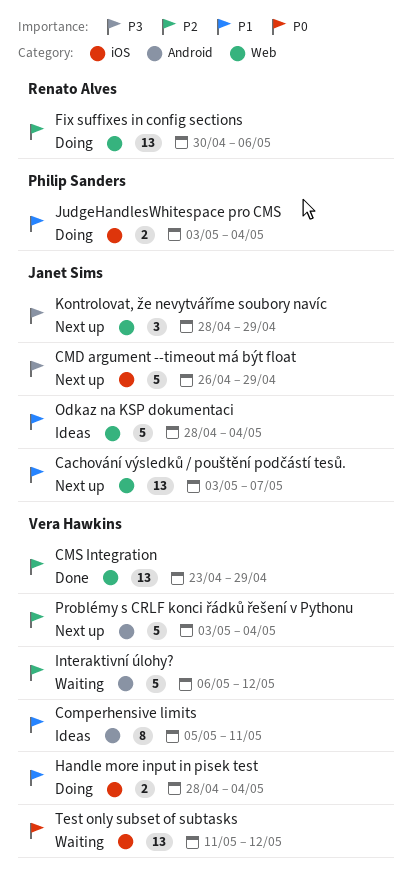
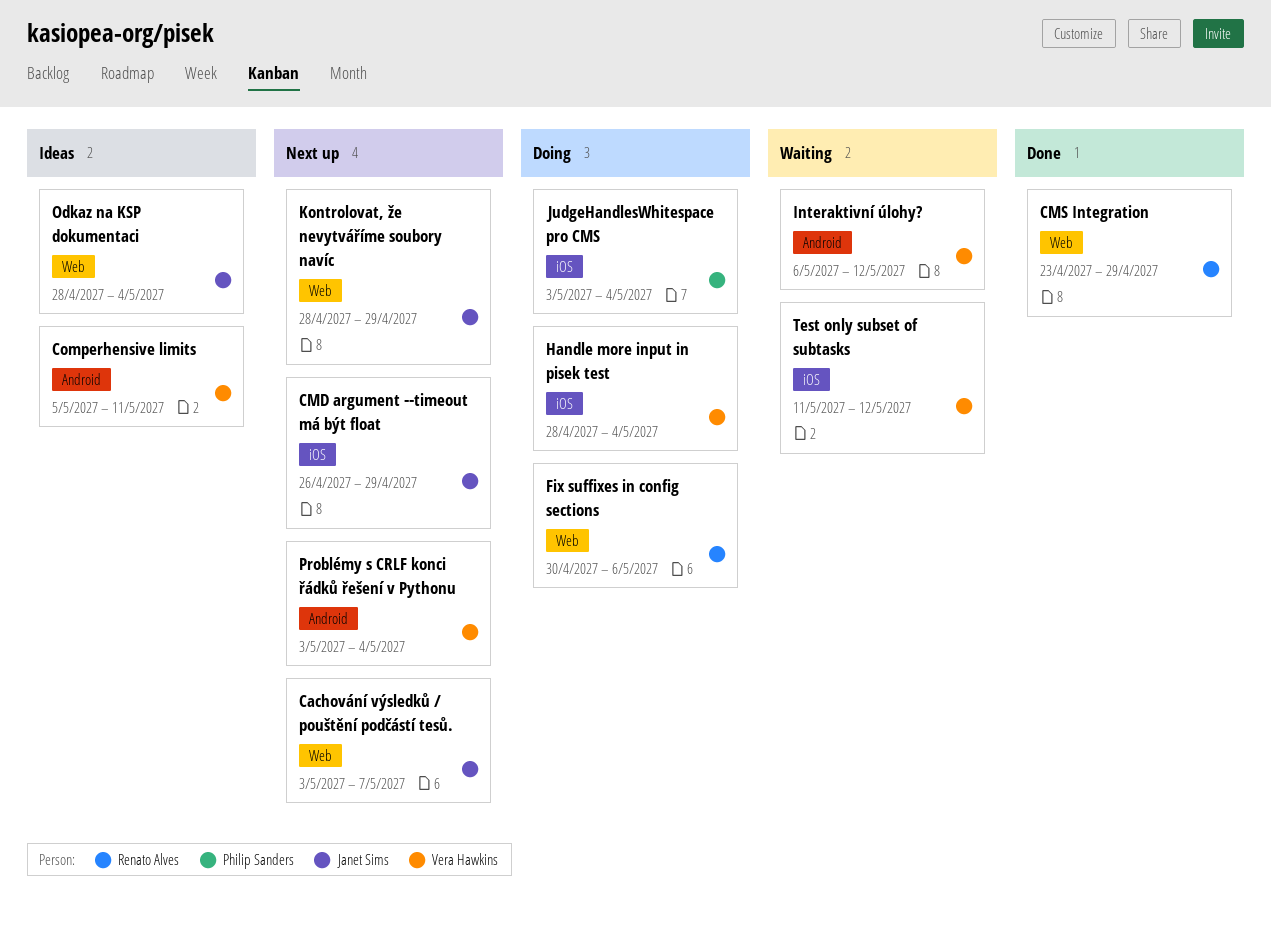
CMS Integration, owner: Vera Hawkins -> Renato Alves

